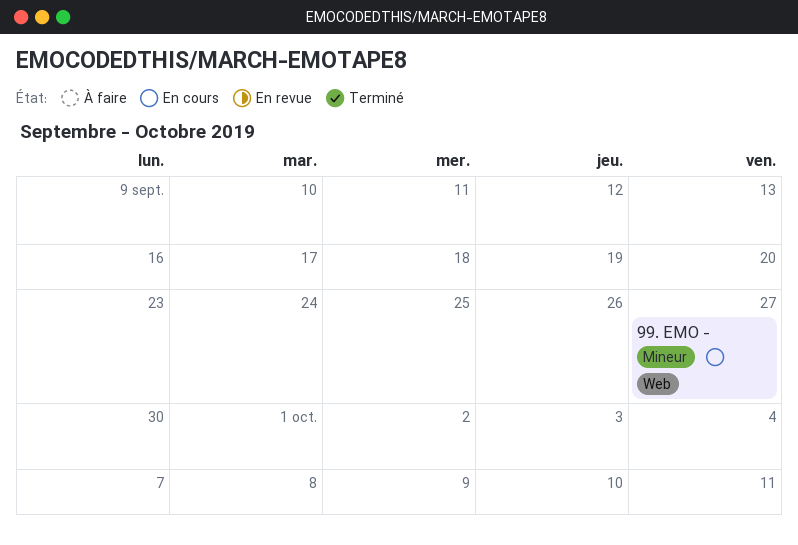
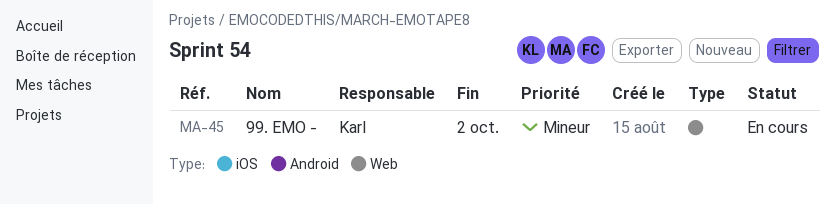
99. EMO -, due: Sep 27 -> Oct 2

